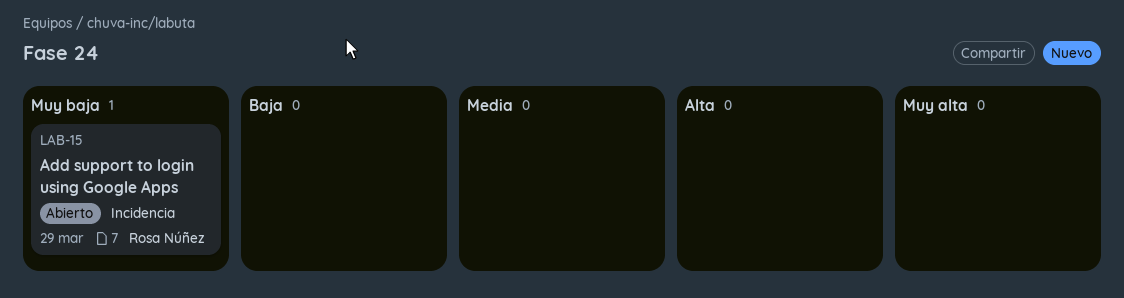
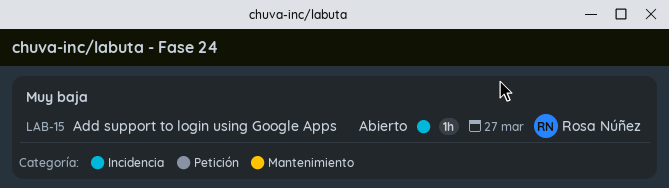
LAB-15, due: Mar 29 -> Mar 27

